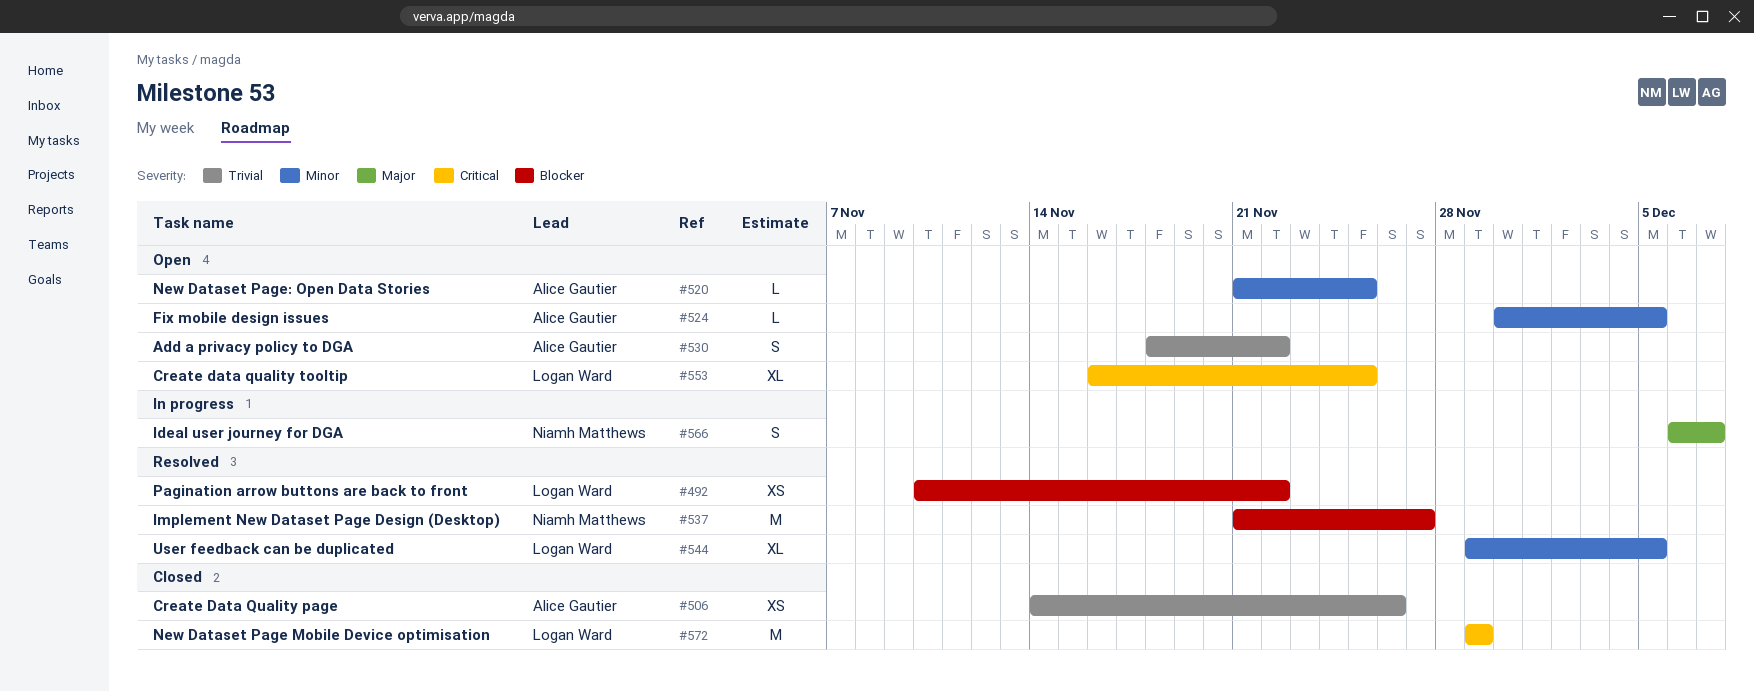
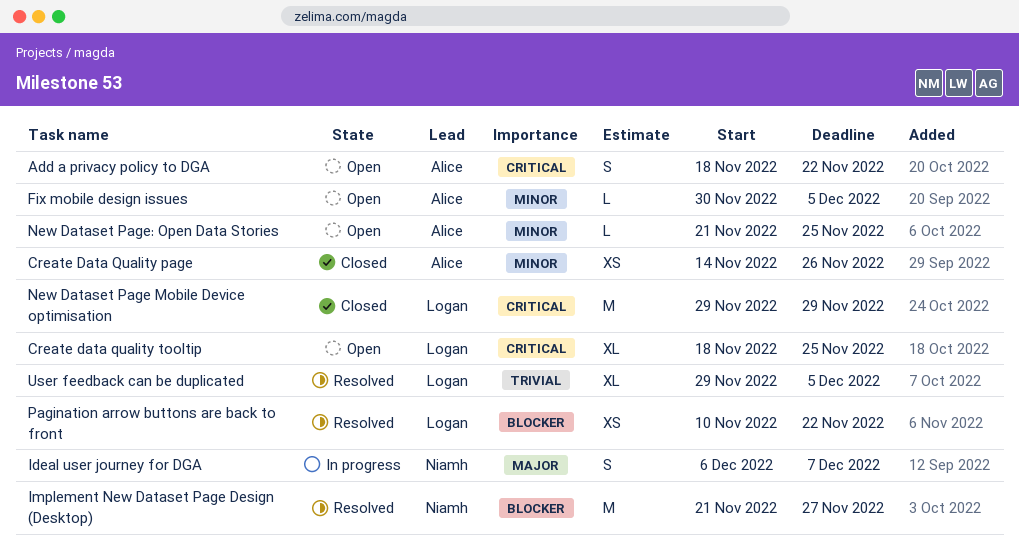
Add a privacy policy to DGA, priority: Trivial -> Critical
Create Data Quality page, priority: Trivial -> Minor
Create data quality tooltip, start: Nov 16 -> Nov 18
User feedback can be duplicated, priority: Minor -> Trivial

